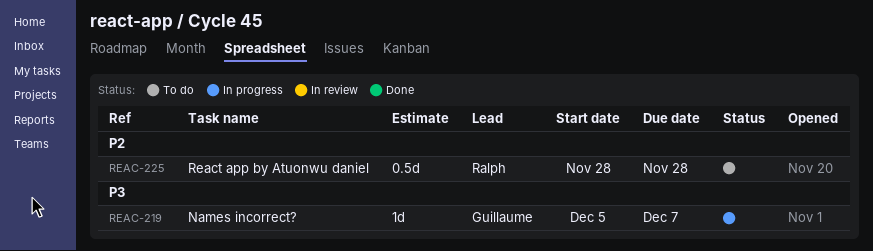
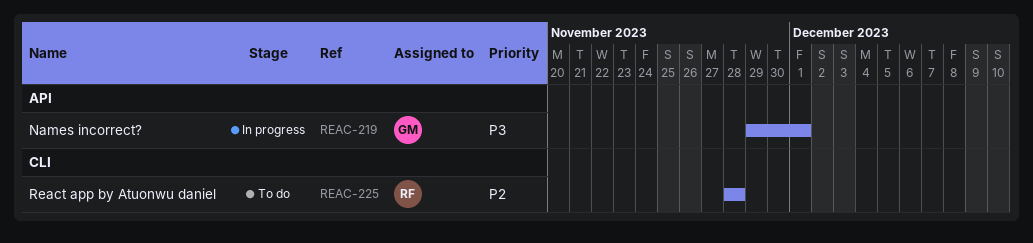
REAC-219, start: Dec 5 -> Nov 29
REAC-219, due: Dec 7 -> Dec 1

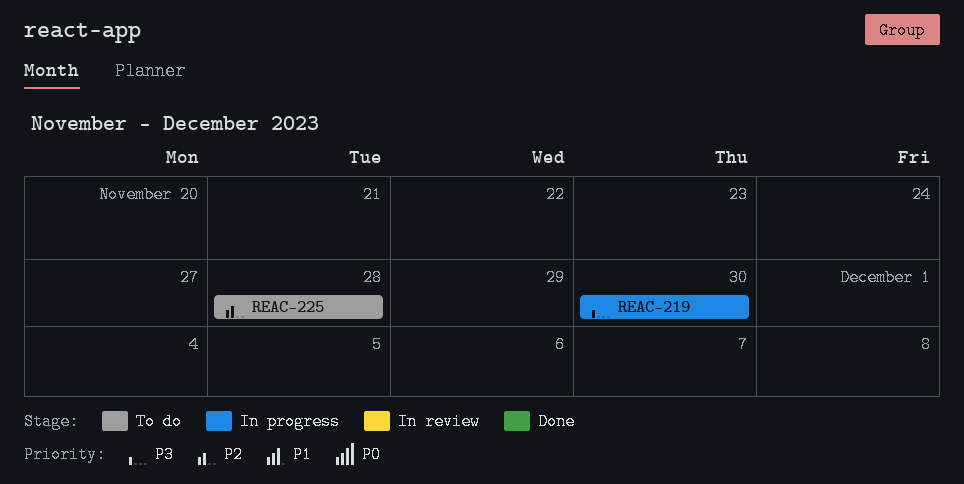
REAC-219, start: Nov 29 -> Nov 30
REAC-219, due: Dec 1 -> Nov 30

